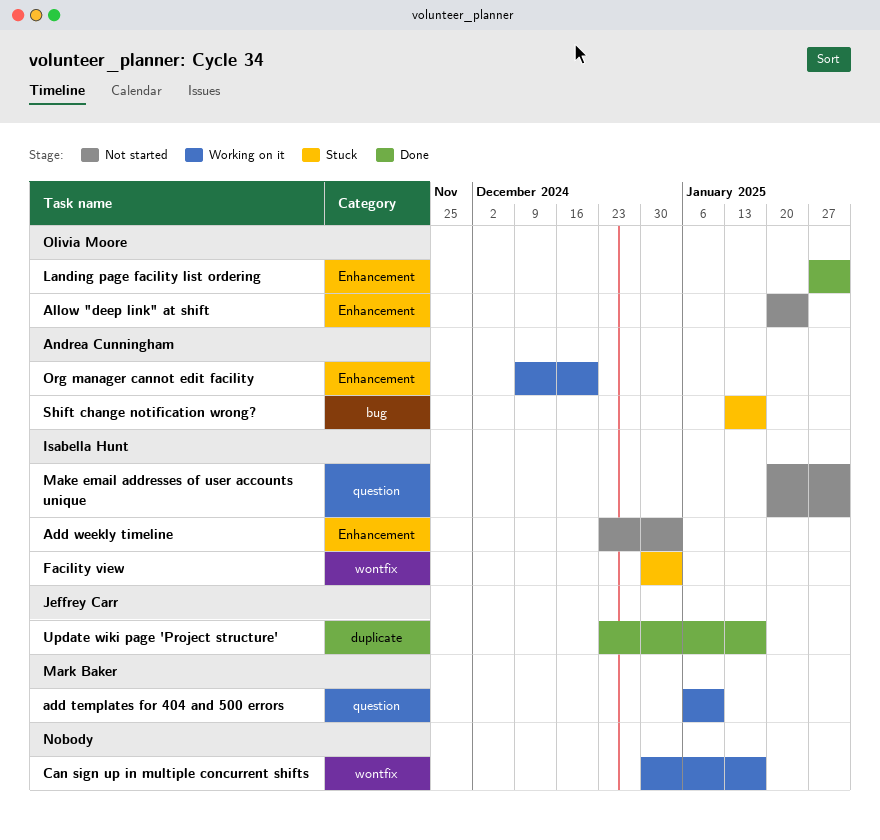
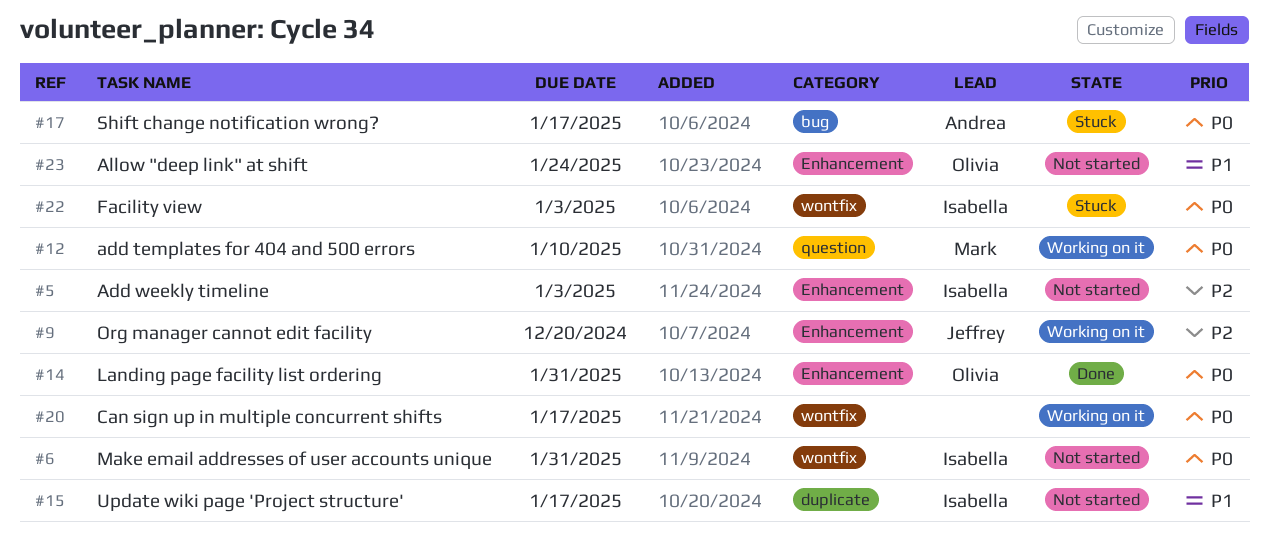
Make email addresses of user accounts unique, label: question -> wontfix
Org manager cannot edit facility, owner: Andrea Cunningham -> Jeffrey Carr
Update wiki page 'Project structure', status: Done -> Not started
Update wiki page 'Project structure', owner: Jeffrey Carr -> Isabella Hunt

